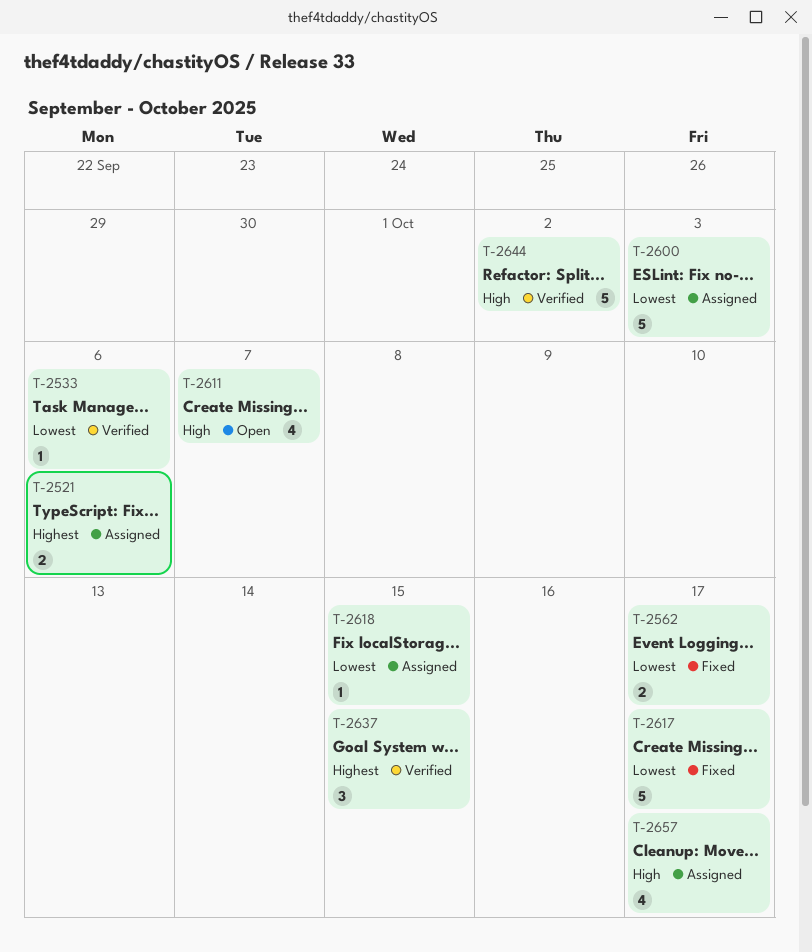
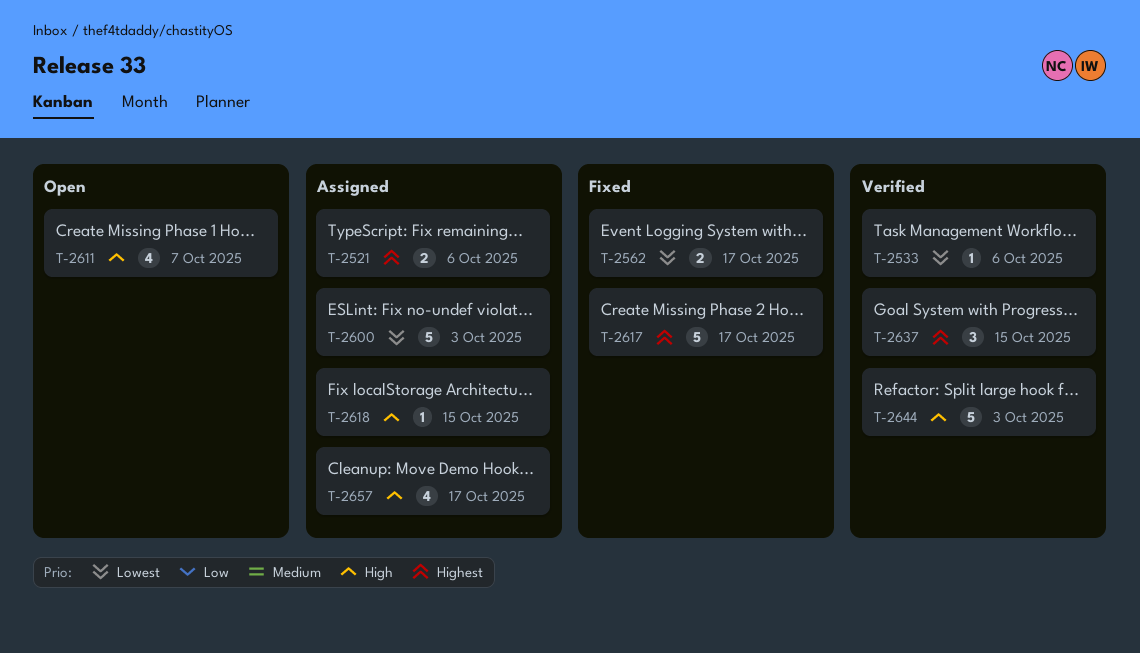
T-2617, priority: Lowest -> Highest
T-2618, priority: Lowest -> High
T-2644, due: Oct 2 -> Oct 3

